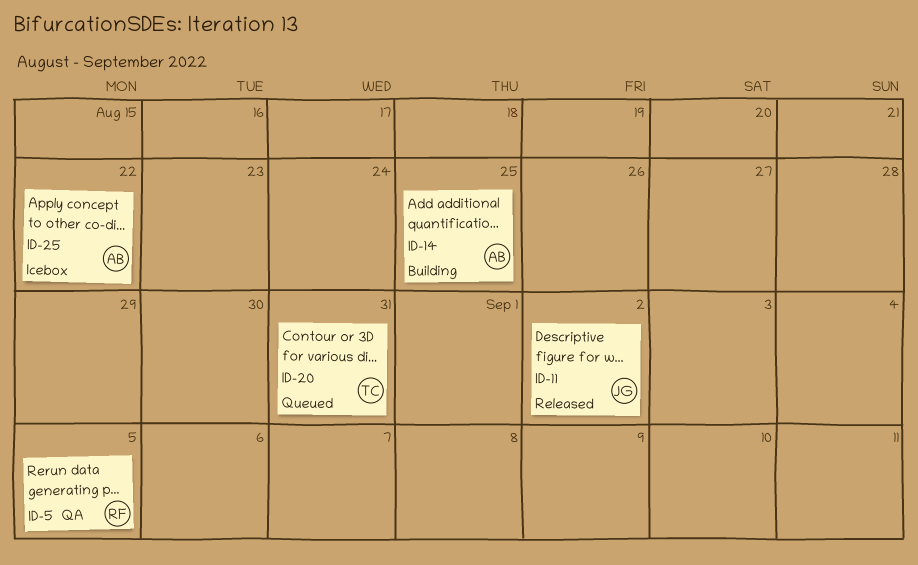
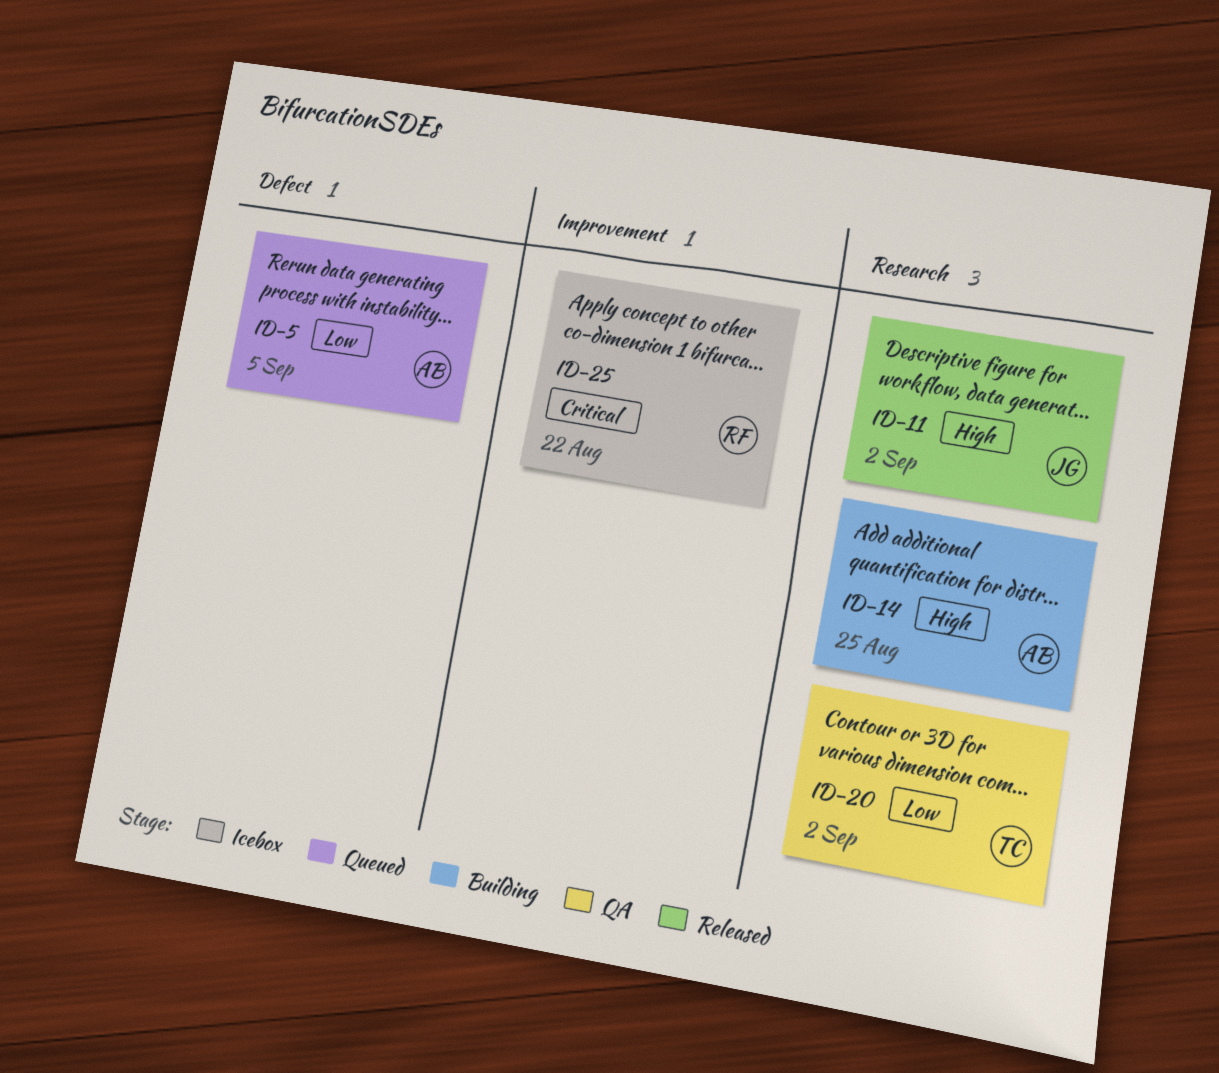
ID-5, status: QA -> Queued
ID-5, owner: RF -> AB
ID-20, status: Queued -> QA
ID-20, due: Aug 31 -> Sep 2
ID-25, owner: AB -> RF

